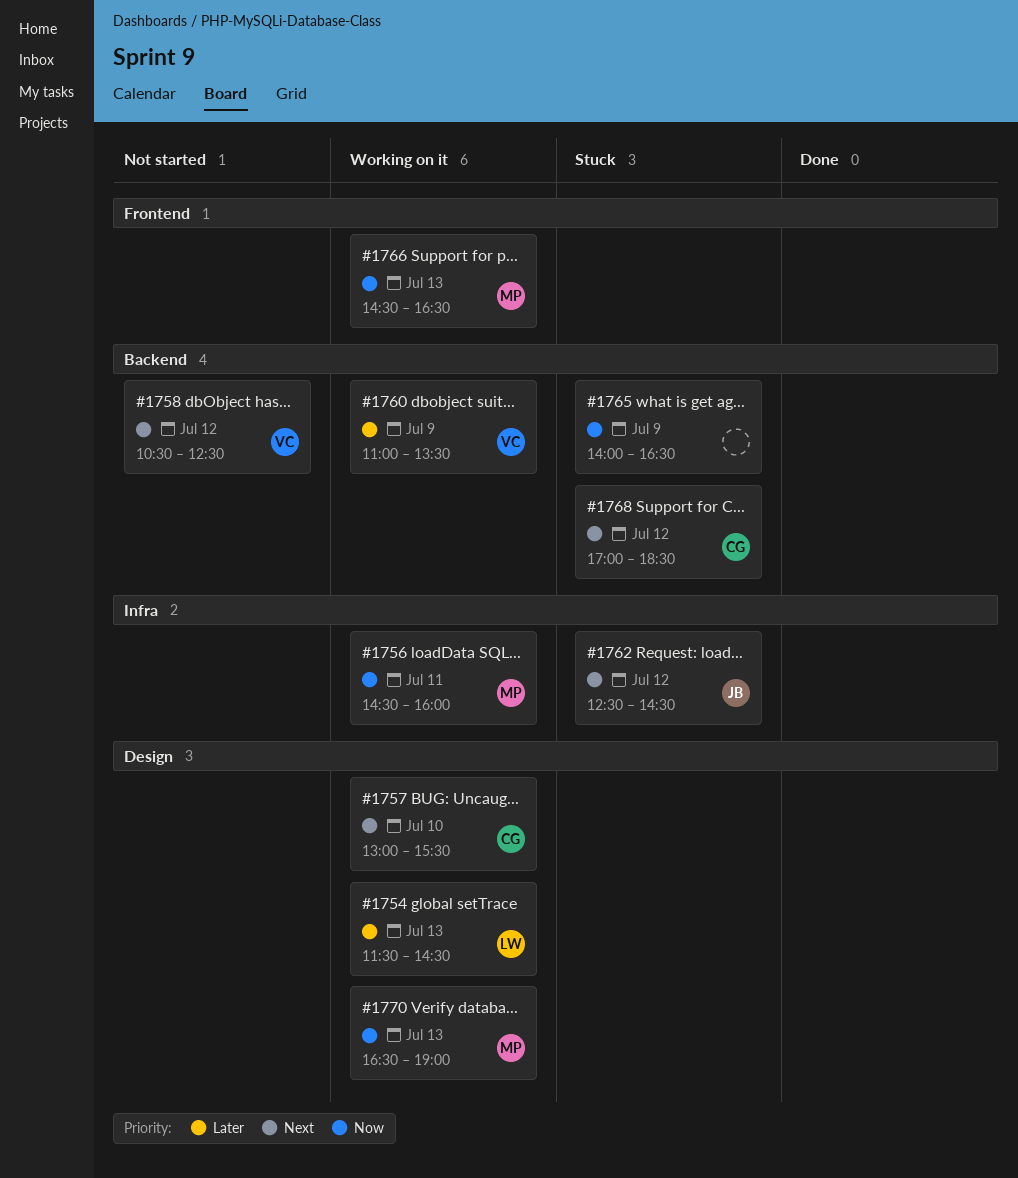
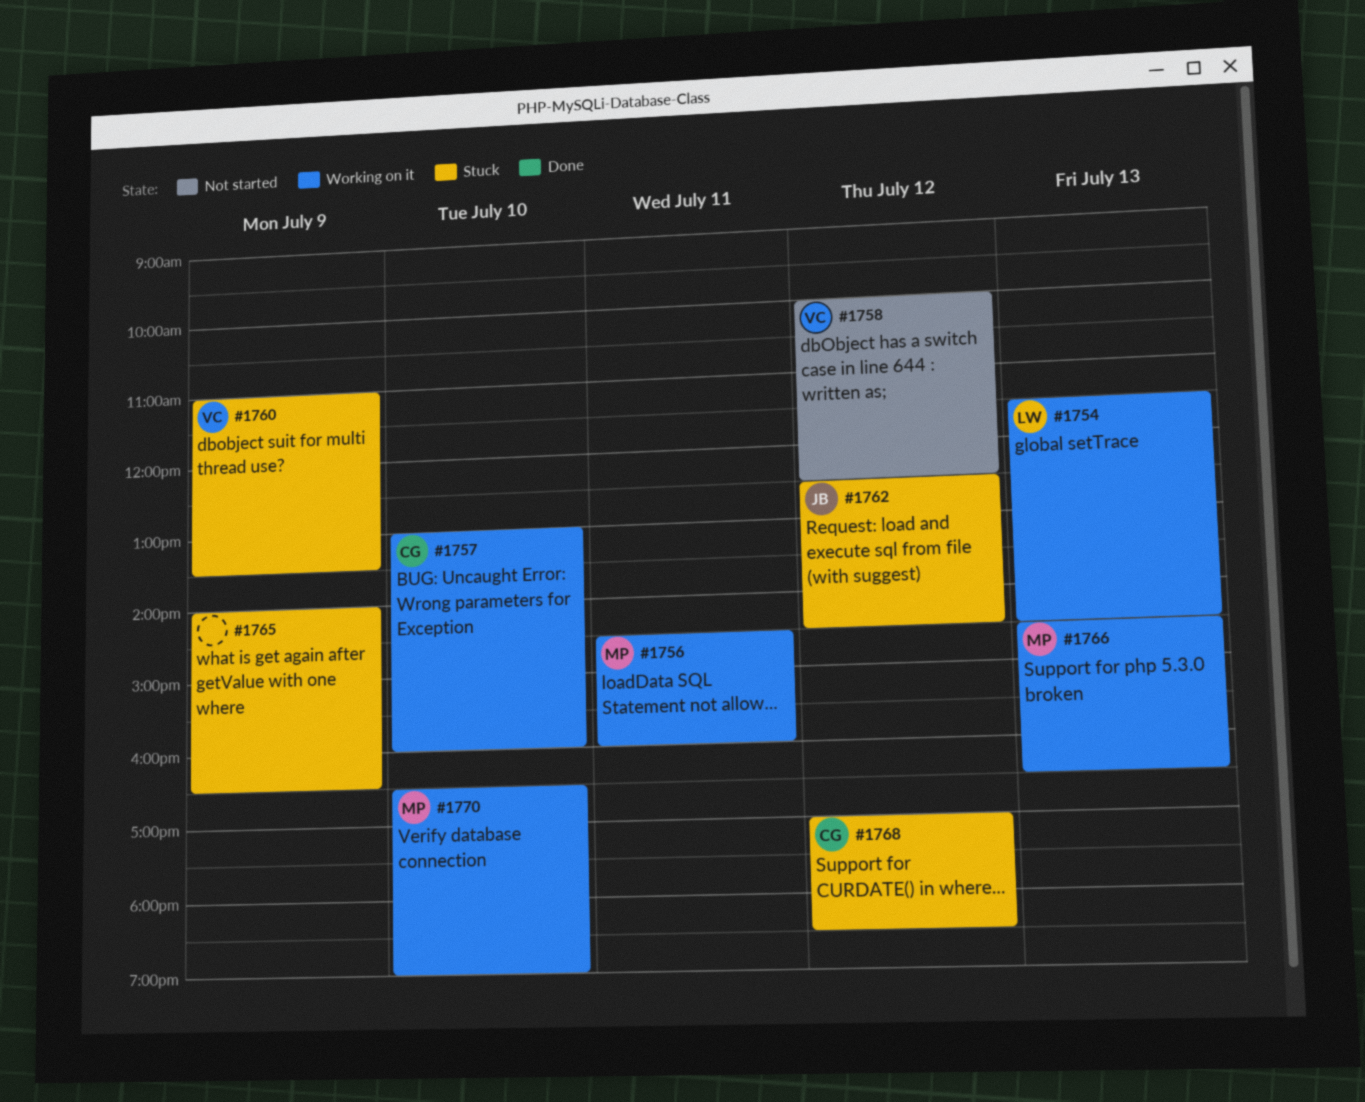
#1757, ends: 15:30 -> 16:00
#1758, begins: 10:30 -> 10:00
#1760, status: Working on it -> Stuck
#1770, day: Jul 13 -> Jul 10

